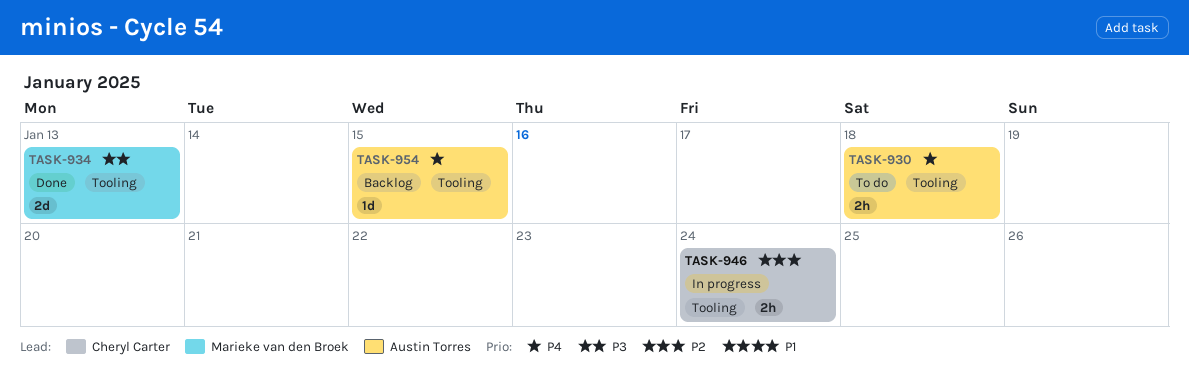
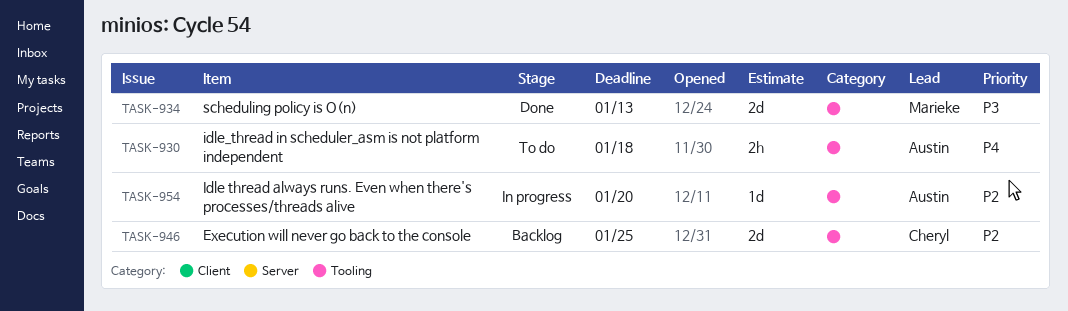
TASK-946, status: In progress -> Backlog
TASK-946, estimate: 2h -> 2d
TASK-946, due: Jan 24 -> Jan 25
TASK-954, status: Backlog -> In progress
TASK-954, priority: P4 -> P2
TASK-954, due: Jan 15 -> Jan 20

